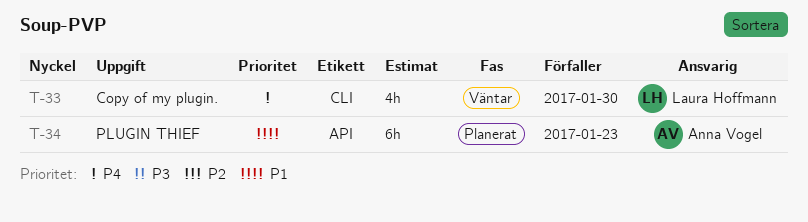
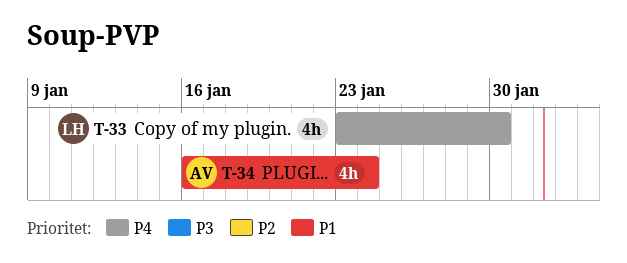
T-34, estimate: 6h -> 4h
T-34, due: Jan 23 -> Jan 24

